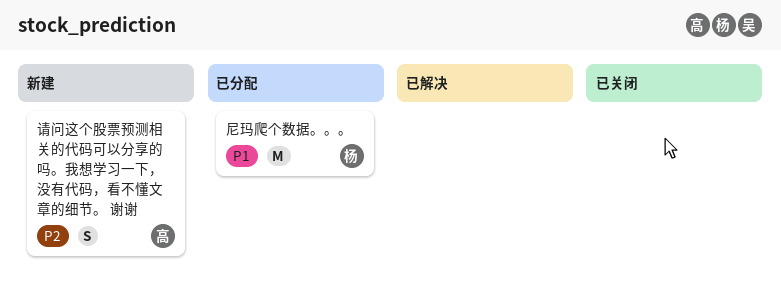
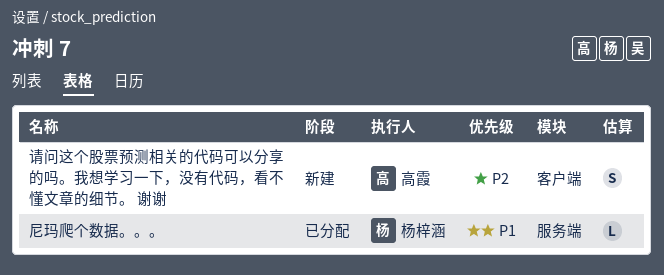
尼玛爬个数据。。。, estimate: M -> L

